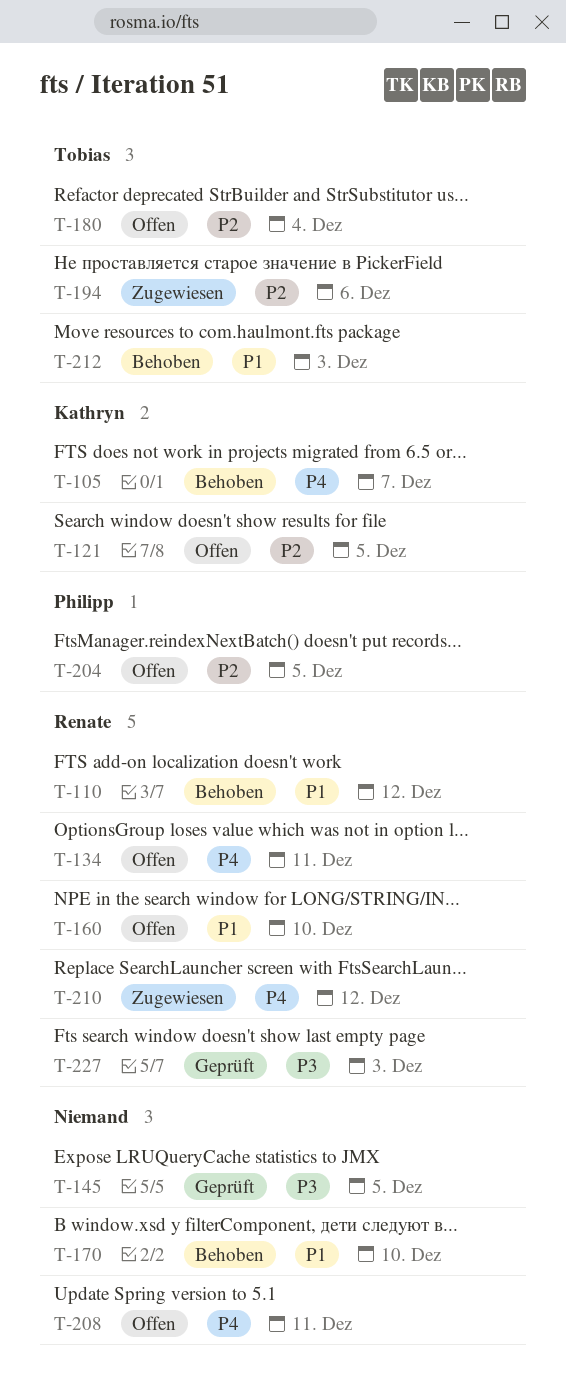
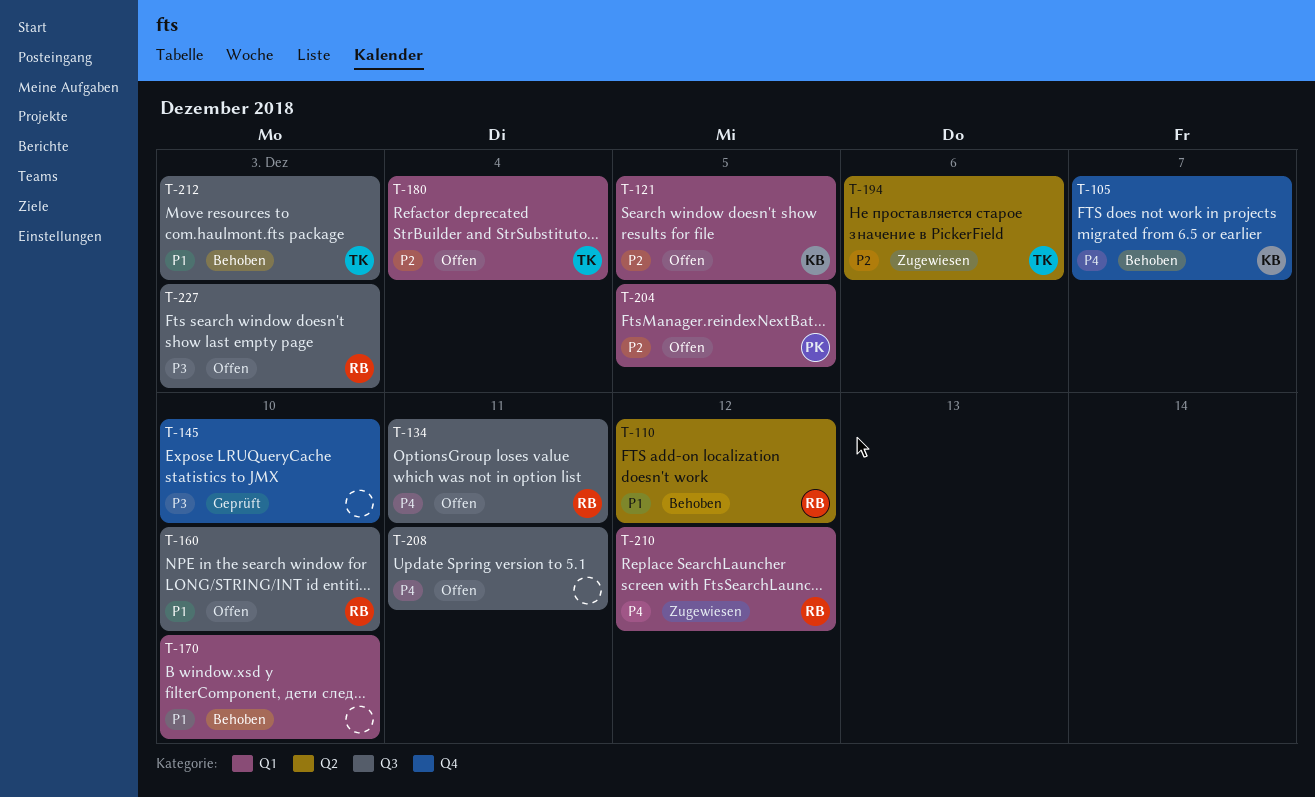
T-145, due: Dec 5 -> Dec 10
T-227, status: Geprüft -> Offen

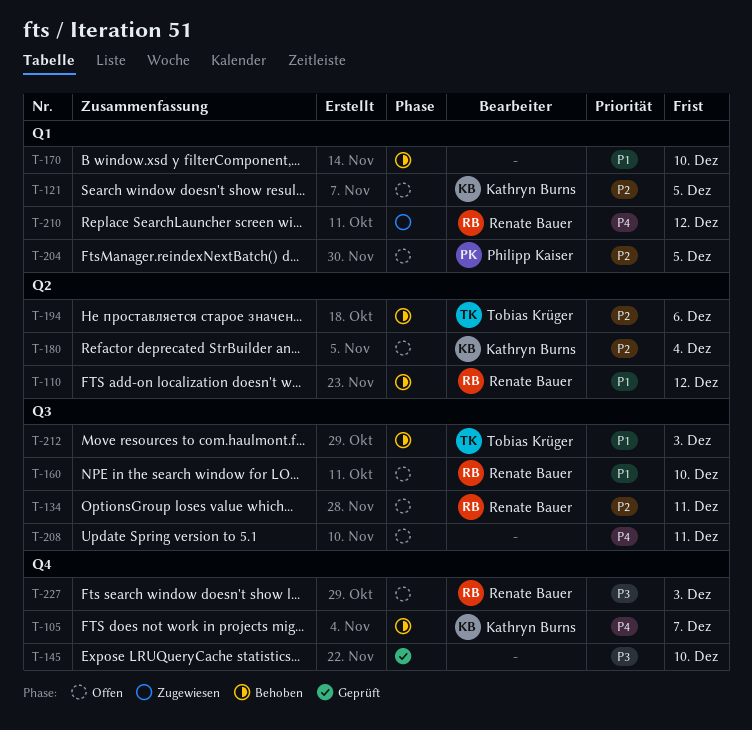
T-134, priority: P4 -> P2
T-180, owner: Tobias Krüger -> Kathryn Burns
T-180, label: Q1 -> Q2
T-194, status: Zugewiesen -> Behoben
T-227, label: Q3 -> Q4

